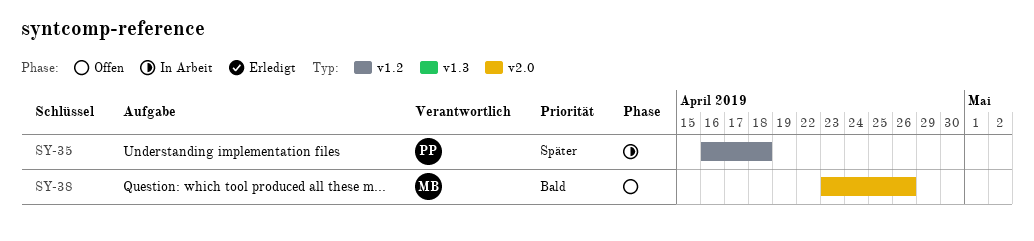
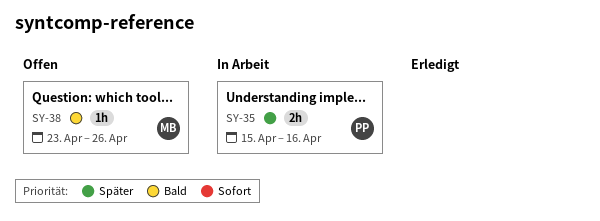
SY-35, start: Apr 16 -> Apr 15
SY-35, due: Apr 18 -> Apr 16

